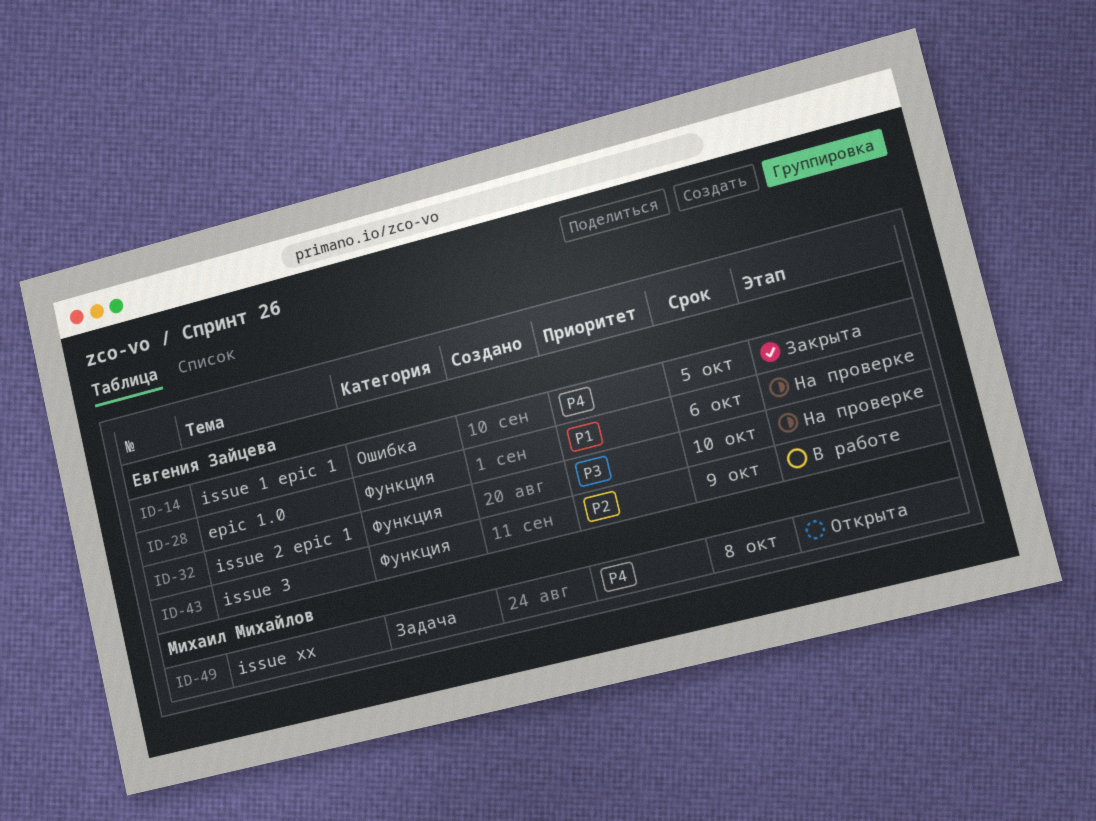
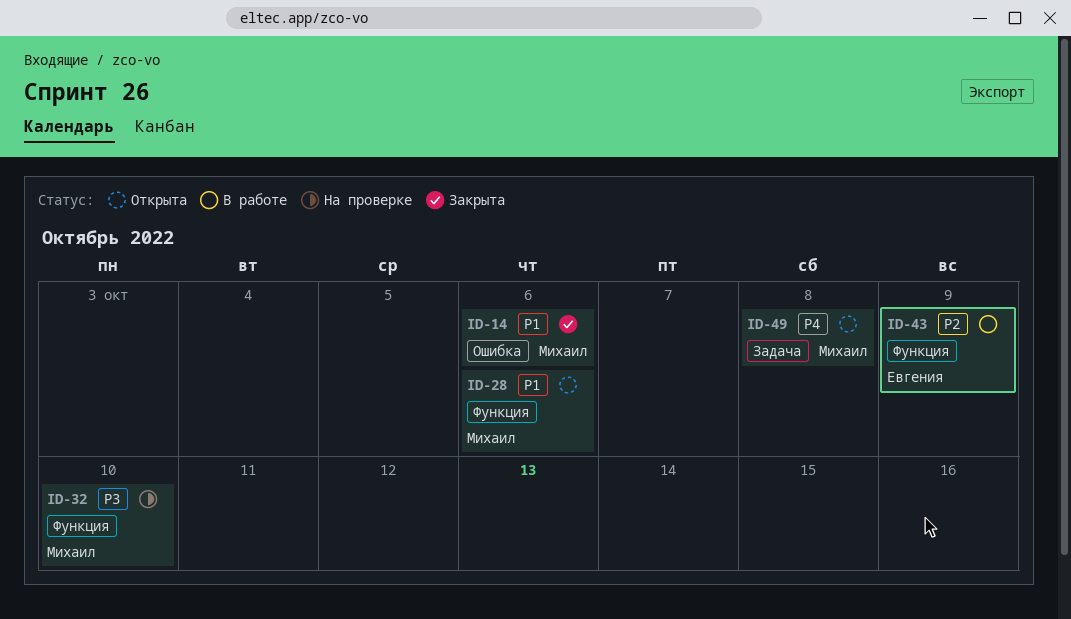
ID-14, owner: Евгения Зайцева -> Михаил Михайлов
ID-14, priority: P4 -> P1
ID-14, due: Oct 5 -> Oct 6
ID-28, status: На проверке -> Открыта
ID-28, owner: Евгения Зайцева -> Михаил Михайлов
ID-32, owner: Евгения Зайцева -> Михаил Михайлов

